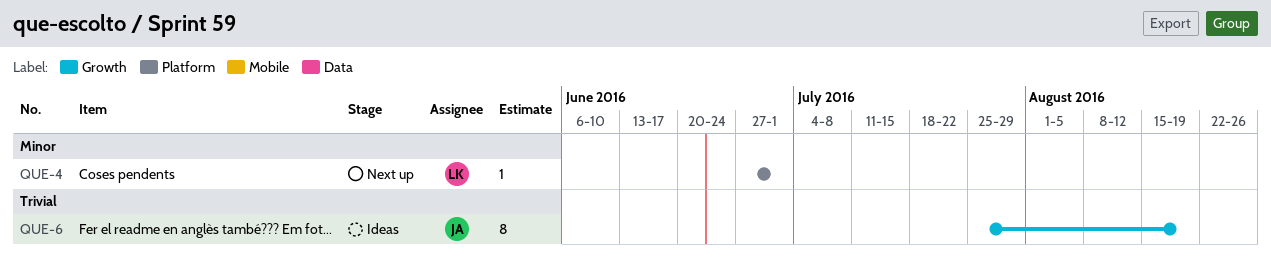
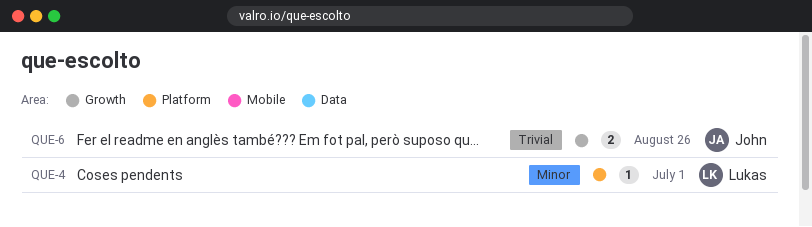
QUE-6, estimate: 8 -> 2
QUE-6, due: Aug 19 -> Aug 26

